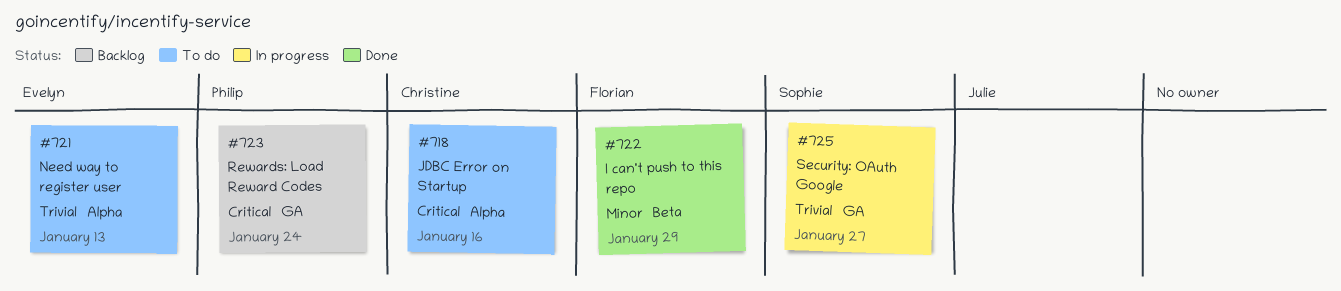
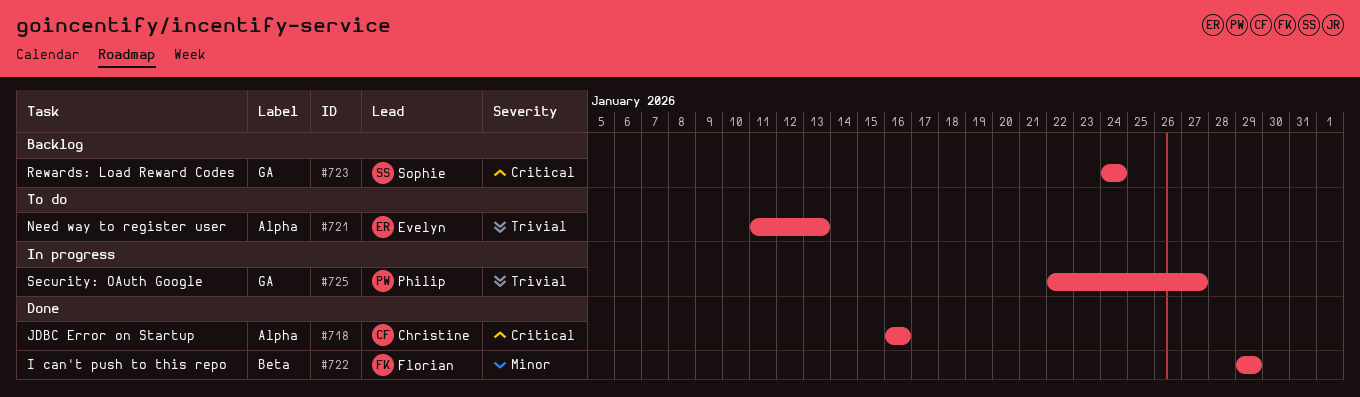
#718, status: To do -> Done
#723, owner: Philip -> Sophie
#725, owner: Sophie -> Philip

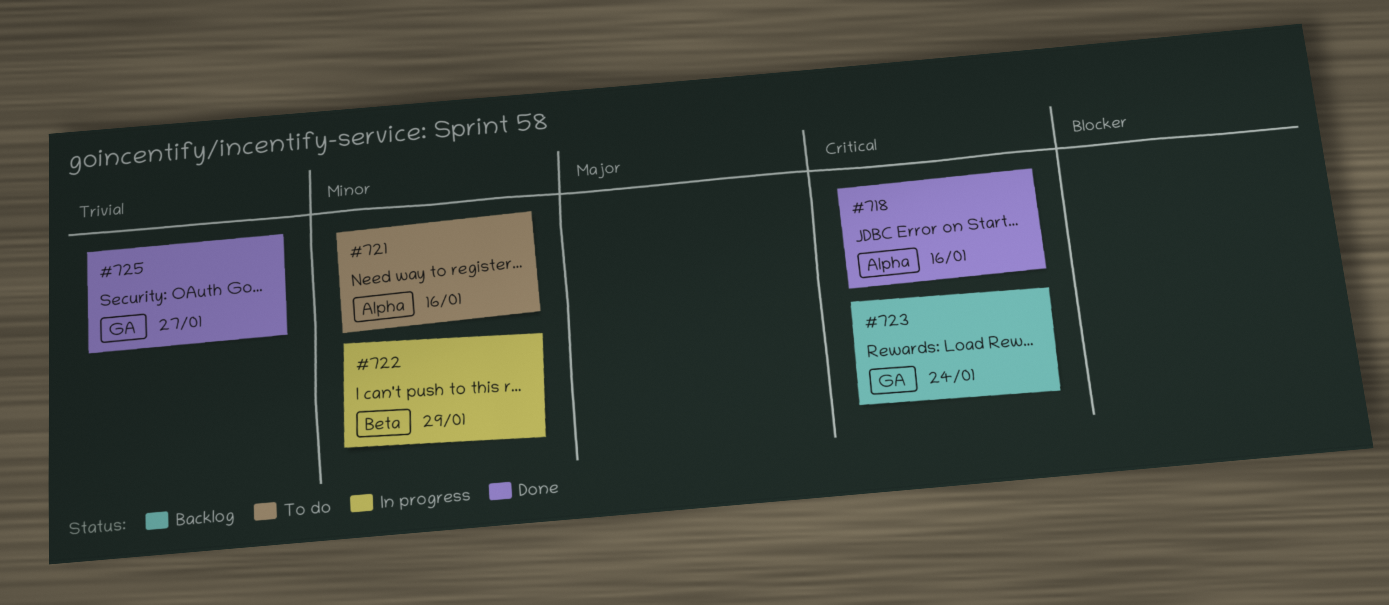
#721, priority: Trivial -> Minor
#721, due: Jan 13 -> Jan 16
#722, status: Done -> In progress
#725, status: In progress -> Done

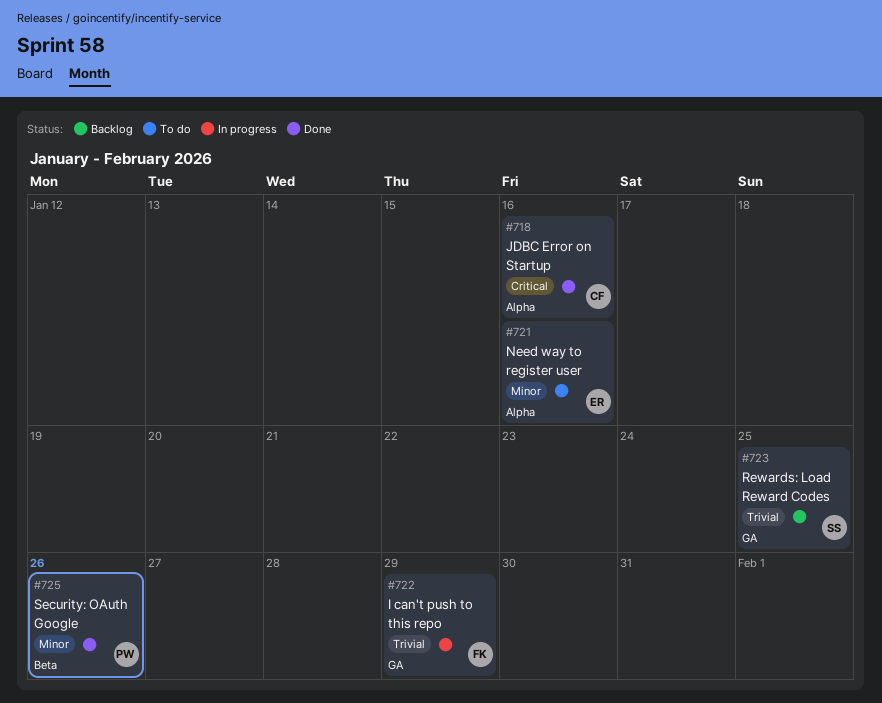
#722, priority: Minor -> Trivial
#722, label: Beta -> GA
#723, priority: Critical -> Trivial
#723, due: Jan 24 -> Jan 25
#725, priority: Trivial -> Minor
#725, label: GA -> Beta
#725, due: Jan 27 -> Jan 26

